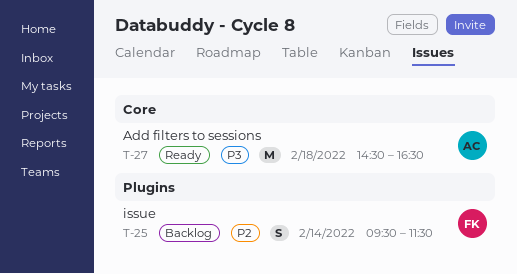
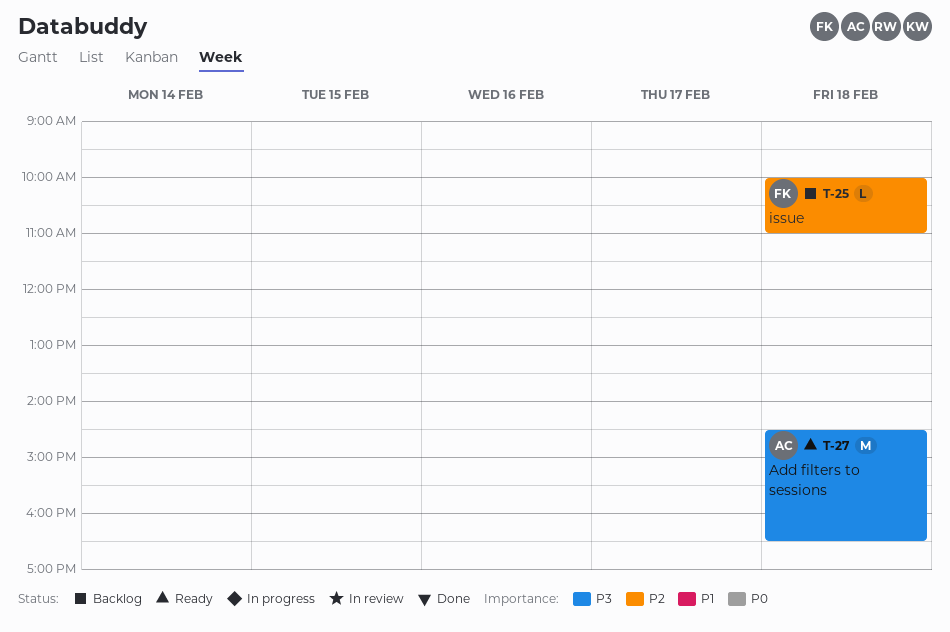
T-25, estimate: S -> L
T-25, day: Feb 14 -> Feb 18
T-25, begins: 09:30 -> 10:00
T-25, ends: 11:30 -> 11:00

